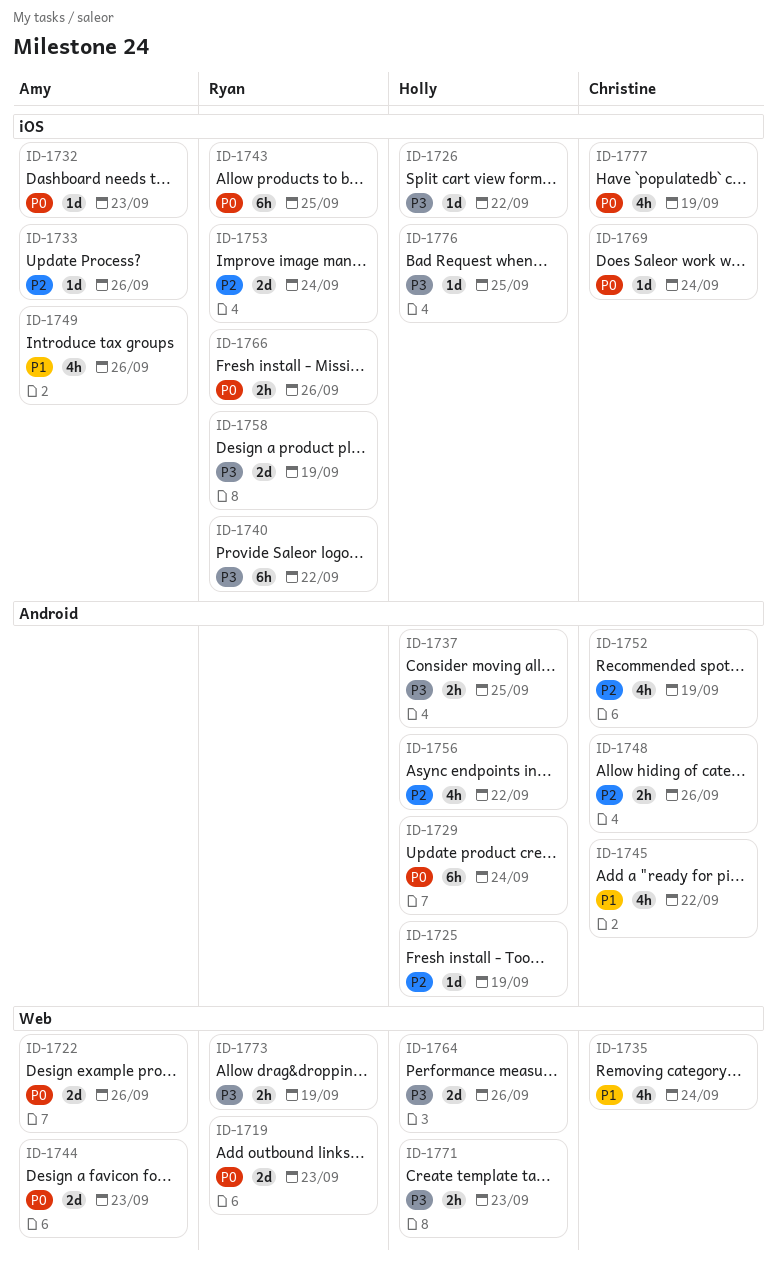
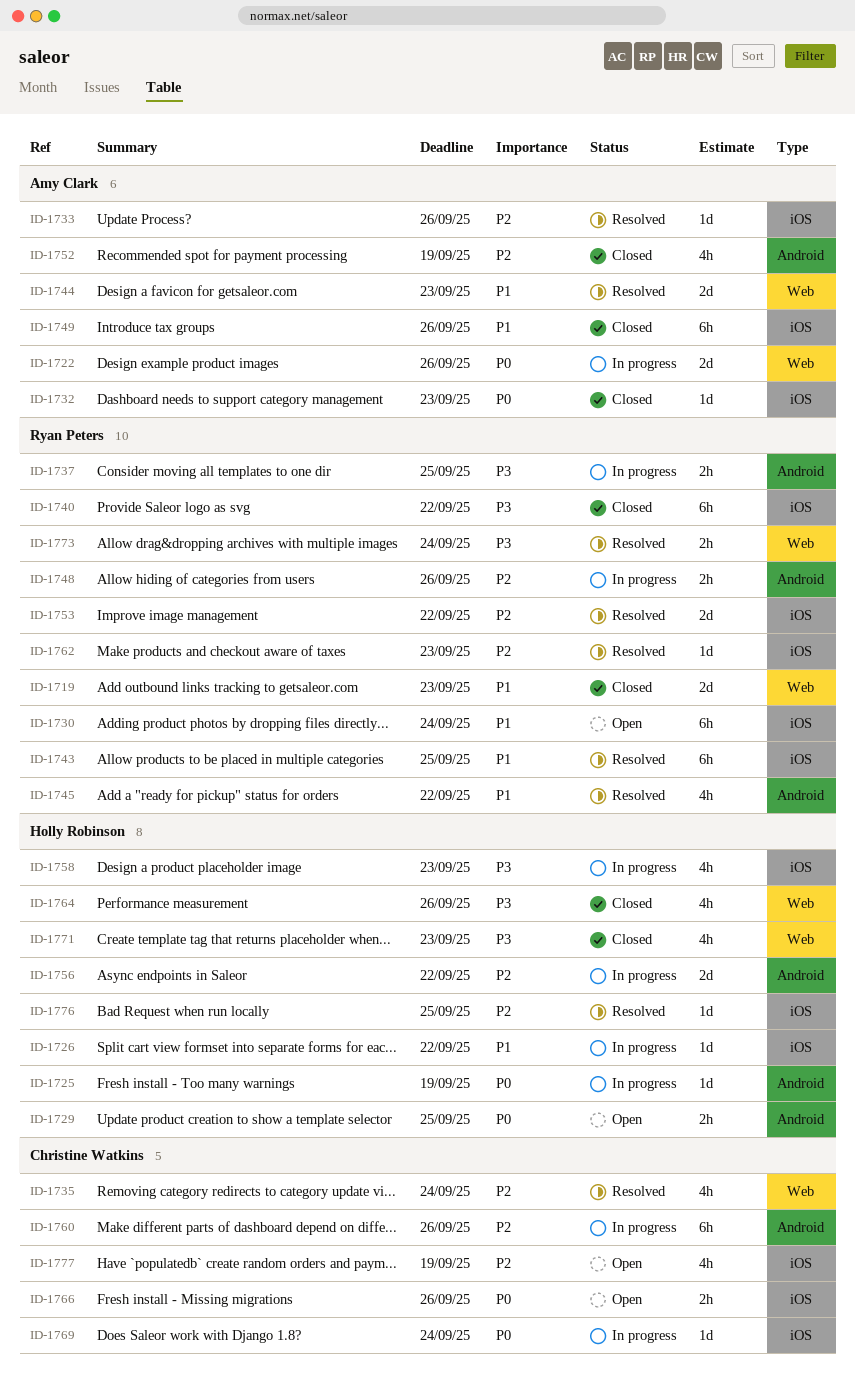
ID-1719, priority: P0 -> P1
ID-1725, priority: P2 -> P0
ID-1726, priority: P3 -> P1
ID-1729, estimate: 6h -> 2h
ID-1729, due: Sep 24 -> Sep 25
ID-1730: none -> present
ID-1735, priority: P1 -> P2
ID-1737, owner: Holly Robinson -> Ryan Peters
ID-1743, priority: P0 -> P1
ID-1744, priority: P0 -> P1
ID-1745, owner: Christine Watkins -> Ryan Peters
ID-1748, owner: Christine Watkins -> Ryan Peters
ID-1749, estimate: 4h -> 6h
ID-1752, owner: Christine Watkins -> Amy Clark
ID-1753, due: Sep 24 -> Sep 22
ID-1756, estimate: 4h -> 2d
ID-1758, owner: Ryan Peters -> Holly Robinson
ID-1758, estimate: 2d -> 4h
ID-1758, due: Sep 19 -> Sep 23
ID-1760: none -> present
ID-1762: none -> present
ID-1764, estimate: 2d -> 4h
ID-1766, owner: Ryan Peters -> Christine Watkins
ID-1771, estimate: 2h -> 4h
ID-1773, due: Sep 19 -> Sep 24
ID-1776, priority: P3 -> P2
ID-1777, priority: P0 -> P2

